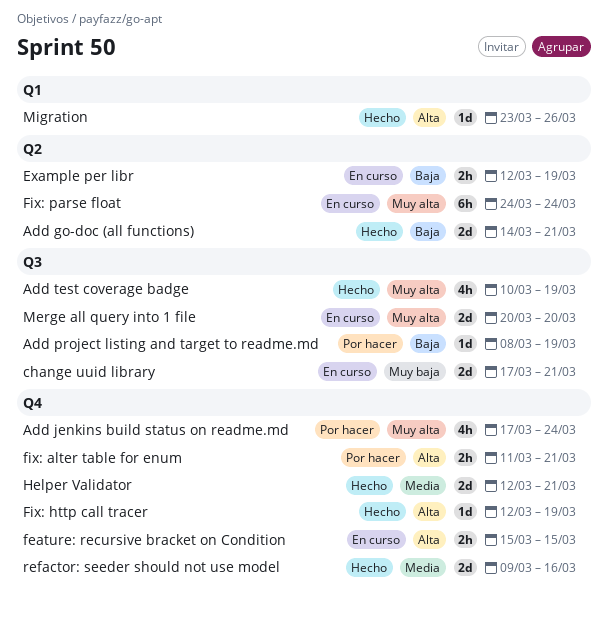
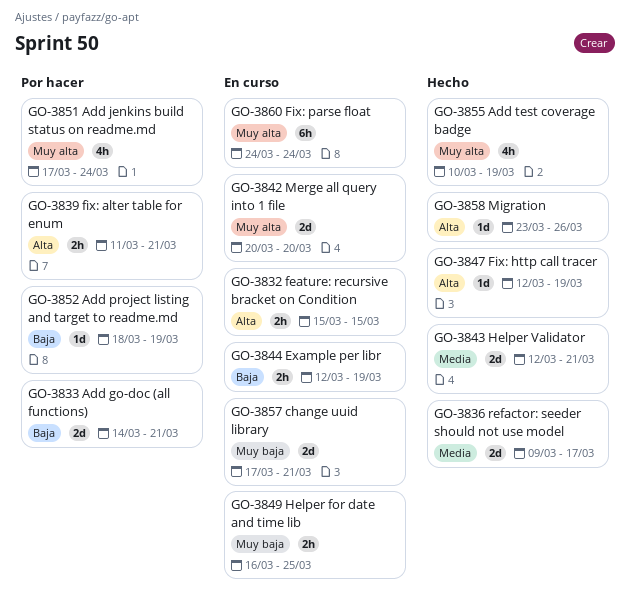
Add go-doc (all functions), status: Hecho -> Por hacer
Add project listing and target to readme.md, start: Mar 8 -> Mar 18
Helper for date and time lib: none -> present
refactor: seeder should not use model, due: Mar 16 -> Mar 17

